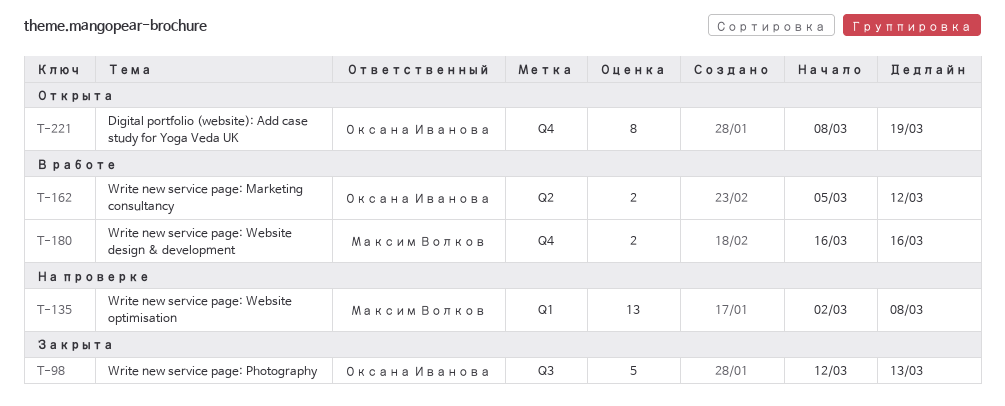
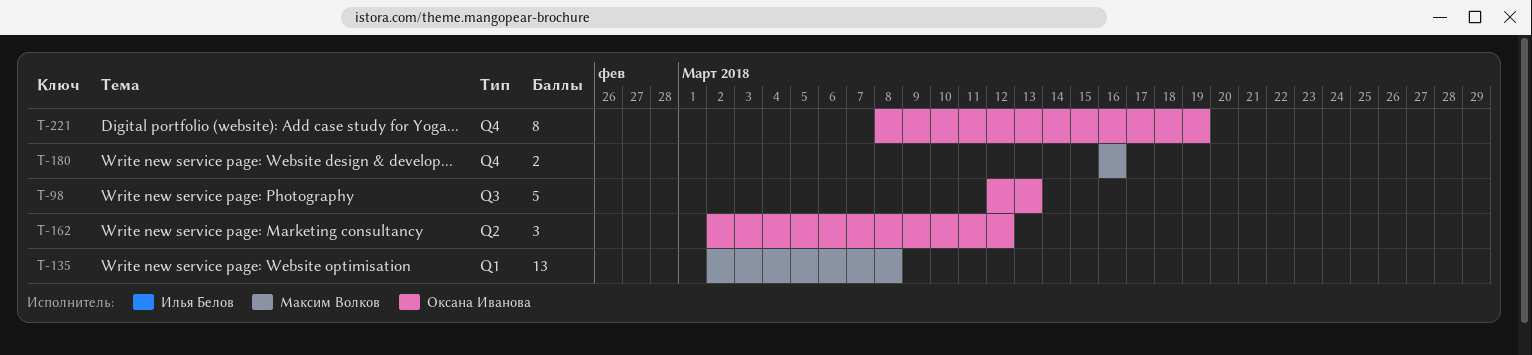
T-162, estimate: 2 -> 3
T-162, start: Mar 5 -> Mar 2

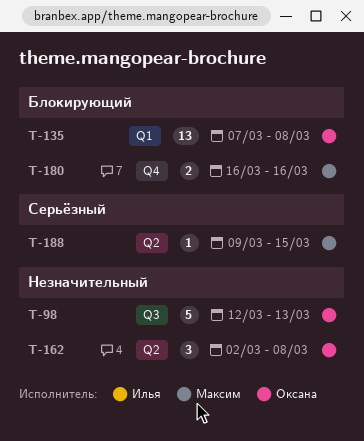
T-135, owner: Максим Волков -> Оксана Иванова
T-135, start: Mar 2 -> Mar 7
T-162, due: Mar 12 -> Mar 8
T-188: none -> present
T-221: present -> none

